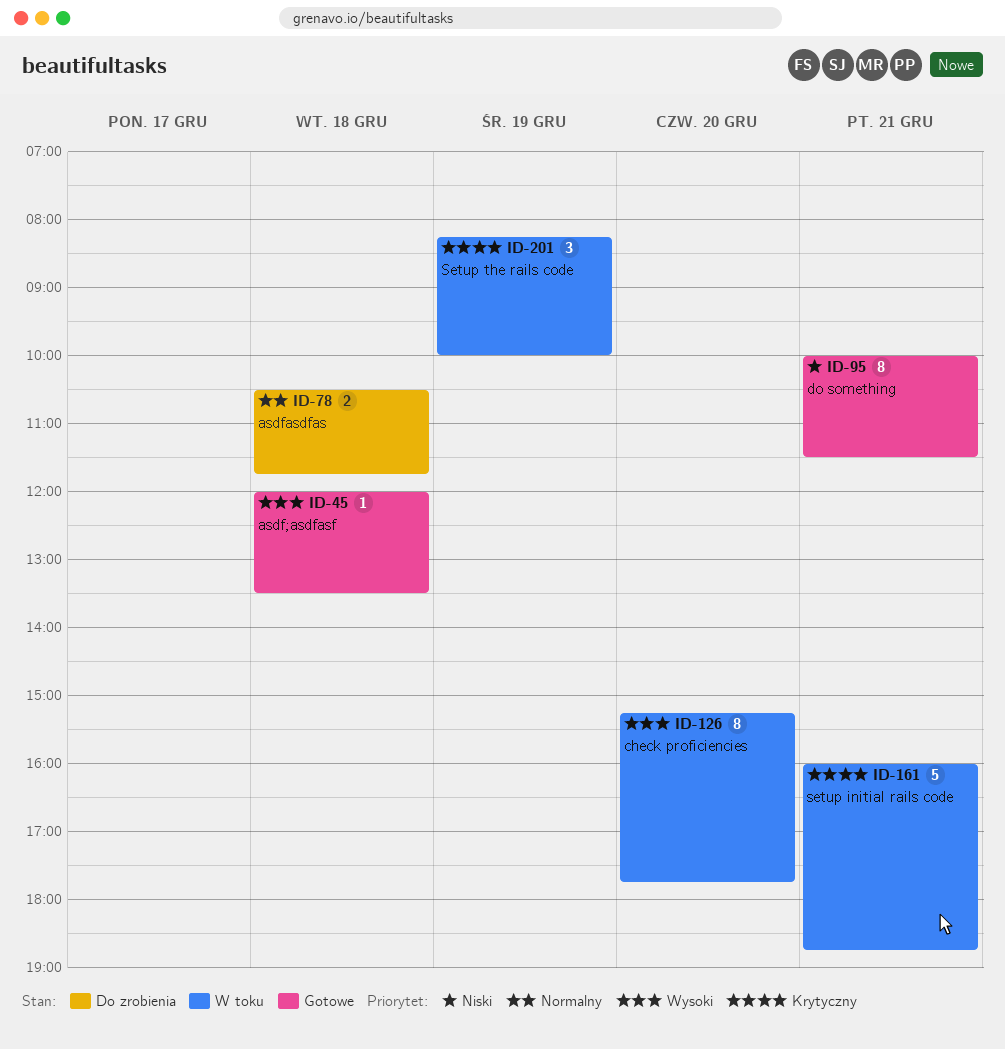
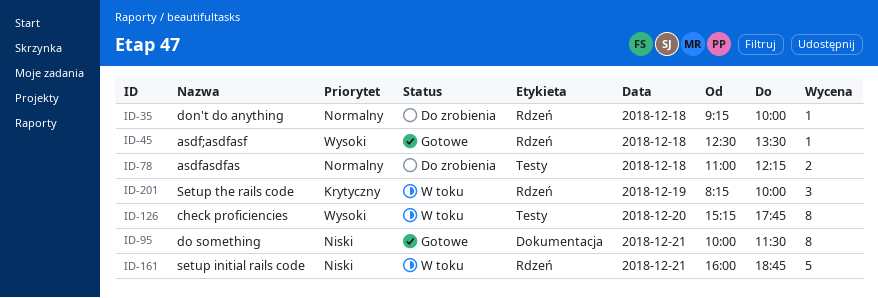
ID-35: none -> present
ID-45, begins: 12:00 -> 12:30
ID-78, begins: 10:30 -> 11:00
ID-78, ends: 11:45 -> 12:15
ID-161, priority: Krytyczny -> Niski

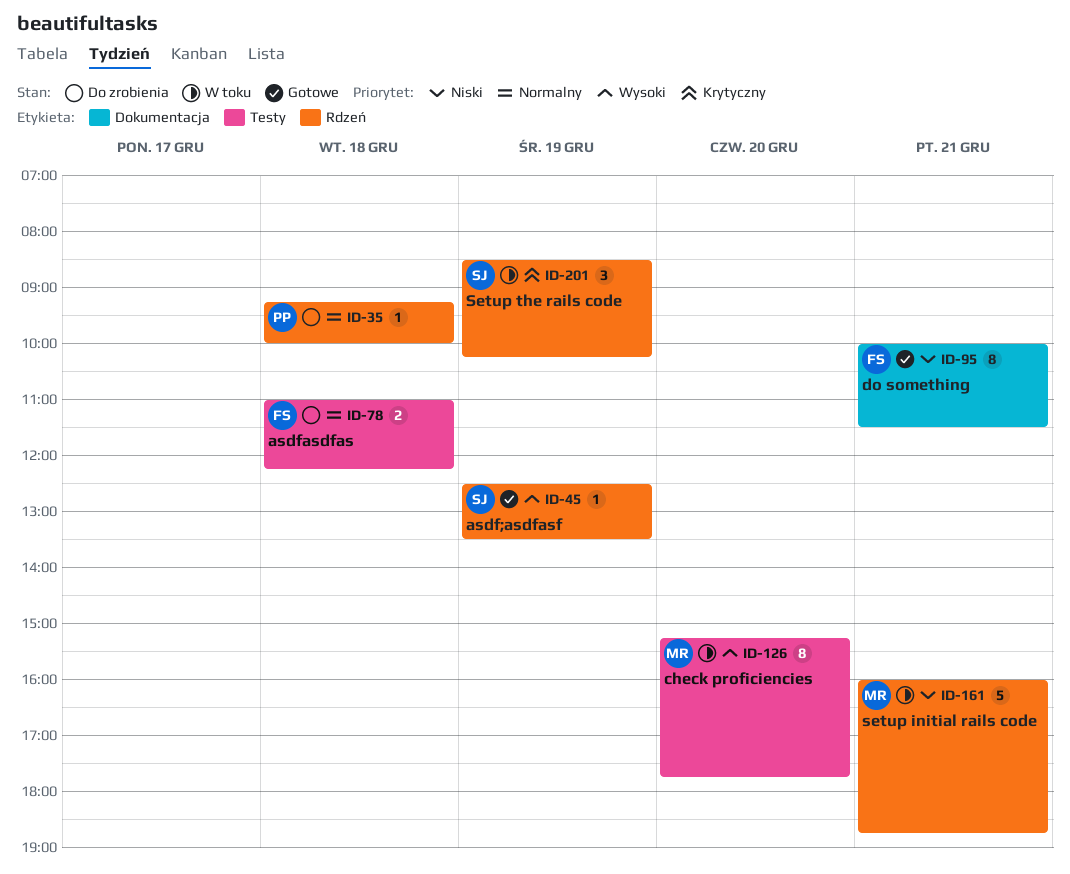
ID-45, day: Dec 18 -> Dec 19
ID-201, begins: 08:15 -> 08:30
ID-201, ends: 10:00 -> 10:15

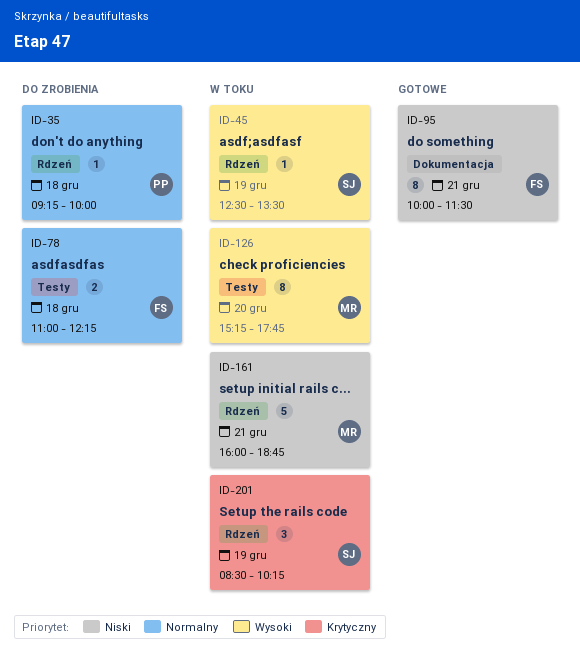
ID-45, status: Gotowe -> W toku

